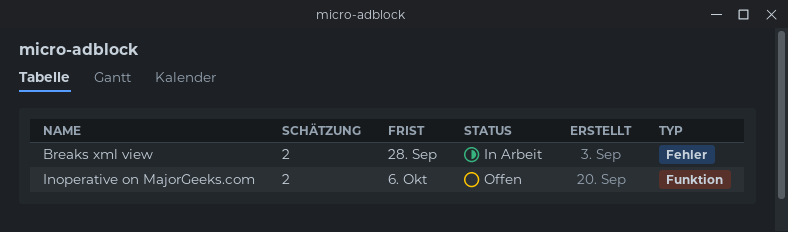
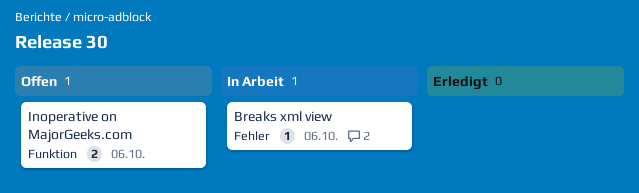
Breaks xml view, estimate: 2 -> 1
Breaks xml view, due: Sep 28 -> Oct 6

